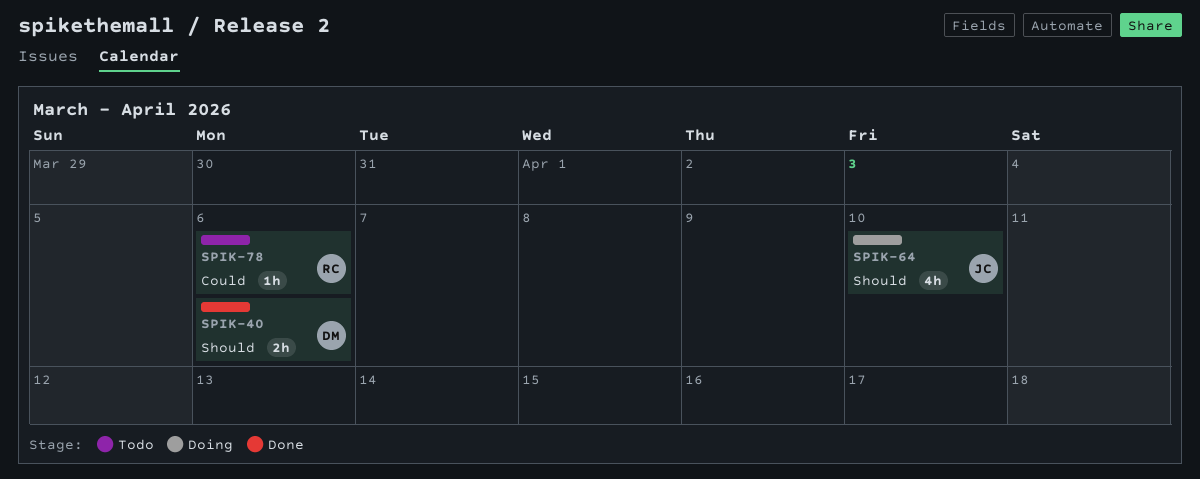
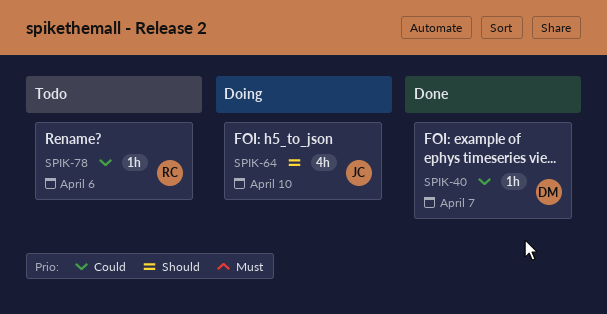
SPIK-40, priority: Should -> Could
SPIK-40, estimate: 2h -> 1h
SPIK-40, due: Apr 6 -> Apr 7

